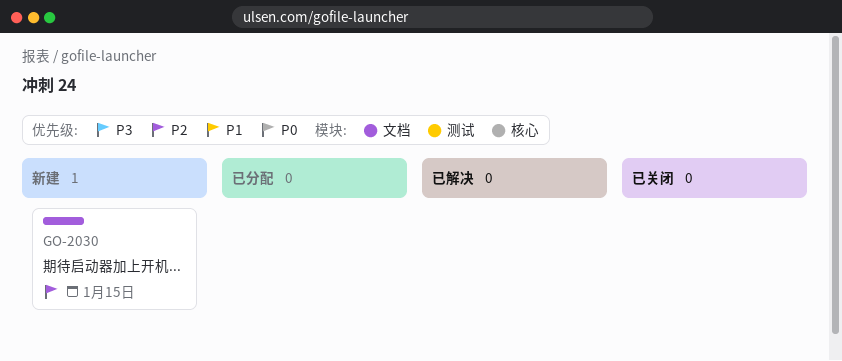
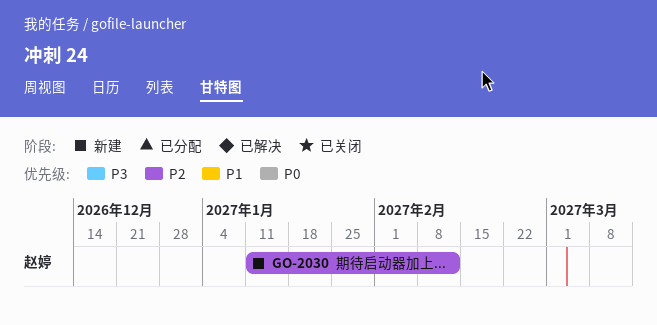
GO-2030, due: Jan 15 -> Feb 12

